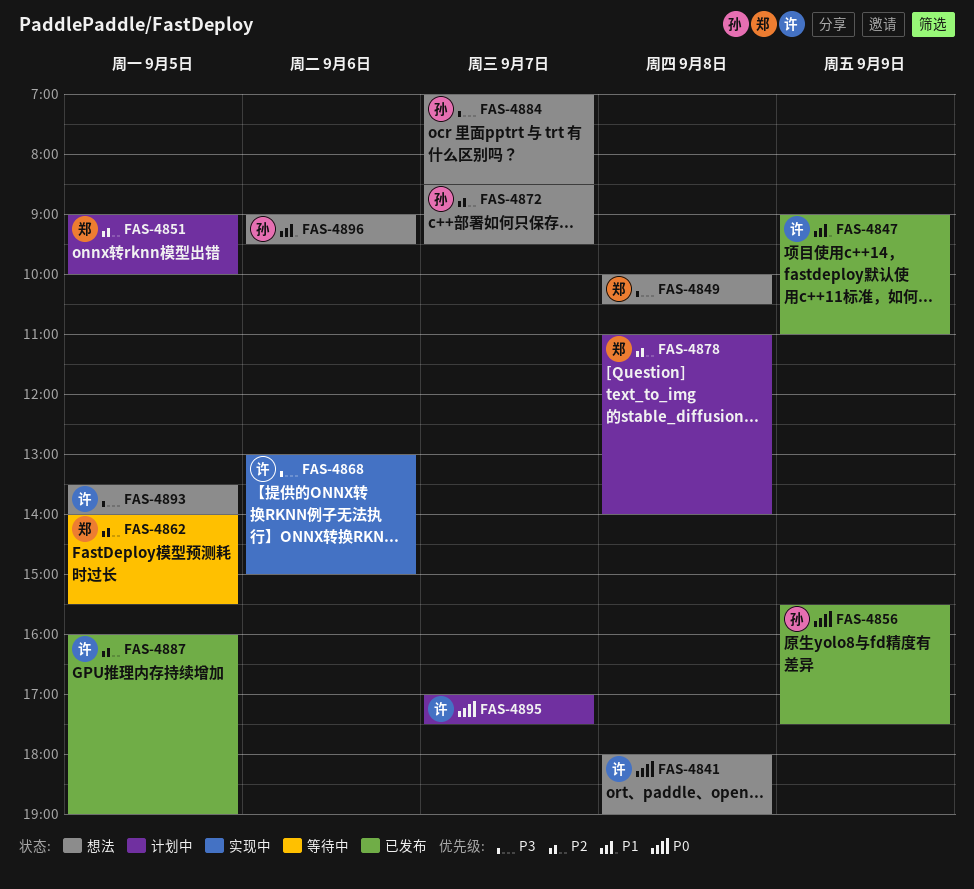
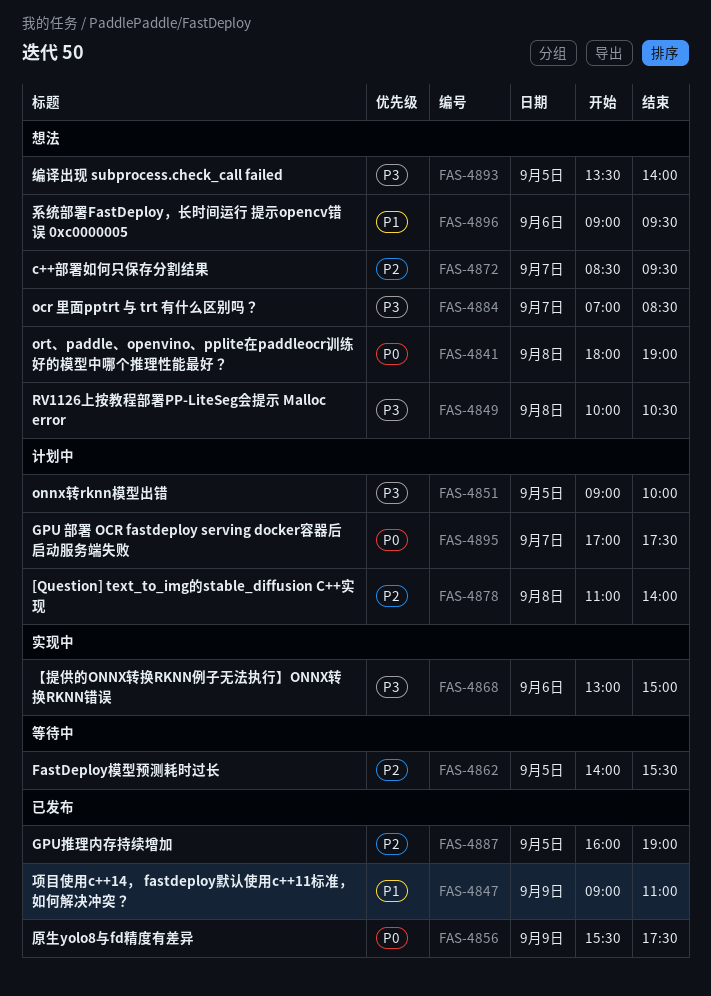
FAS-4851, priority: P2 -> P3

